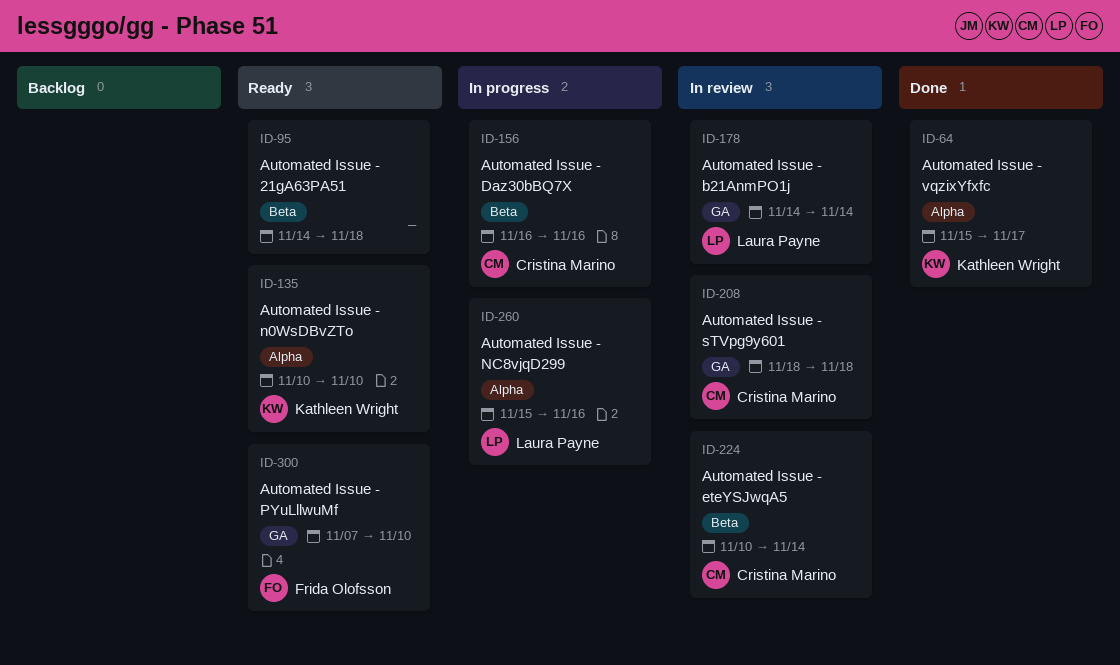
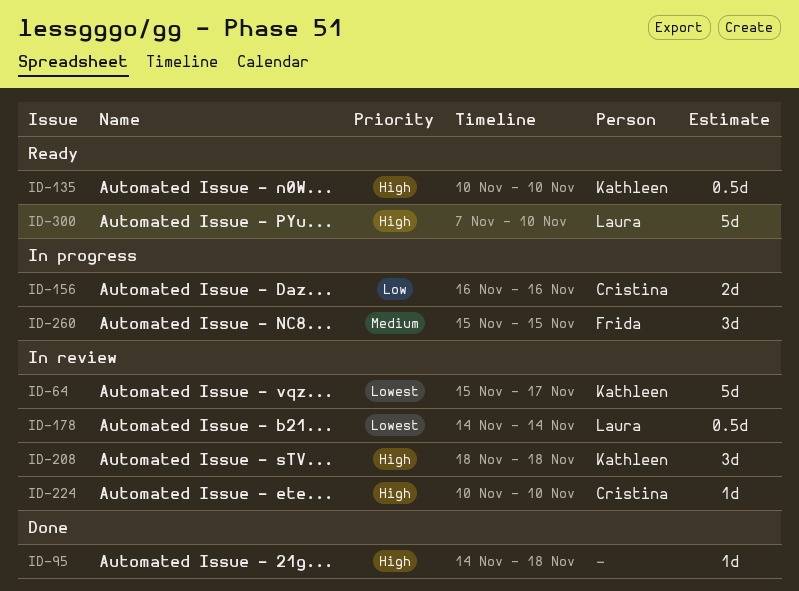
ID-64, status: Done -> In review
ID-95, status: Ready -> Done
ID-208, owner: Cristina Marino -> Kathleen Wright
ID-224, due: Nov 14 -> Nov 10
ID-260, owner: Laura Payne -> Frida Olofsson
ID-260, due: Nov 16 -> Nov 15
ID-300, owner: Frida Olofsson -> Laura Payne

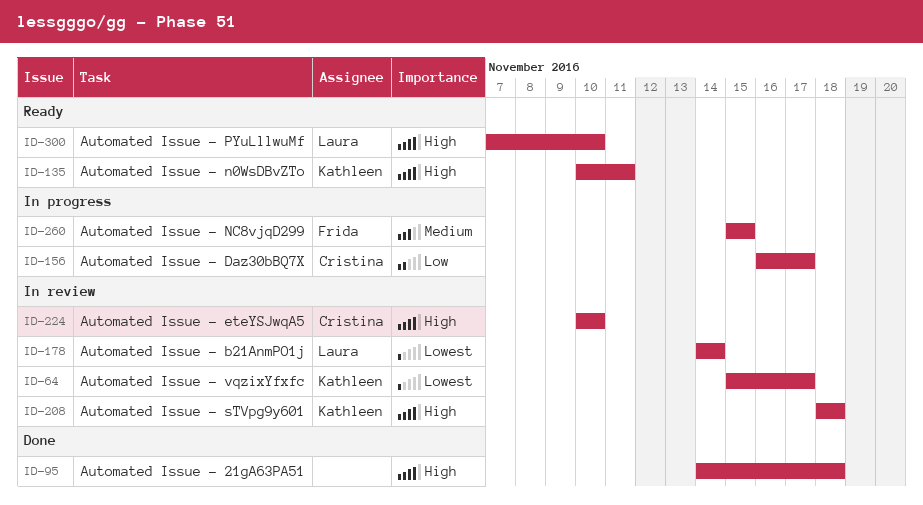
ID-135, due: Nov 10 -> Nov 11
ID-156, due: Nov 16 -> Nov 17

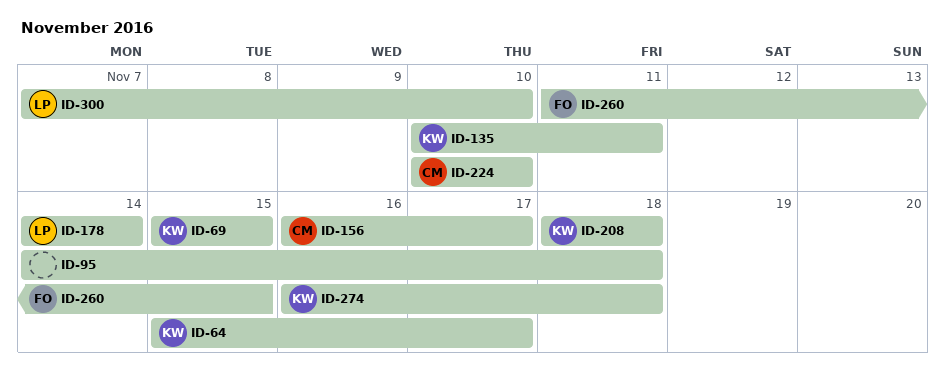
ID-69: none -> present
ID-260, start: Nov 15 -> Nov 11
ID-274: none -> present

